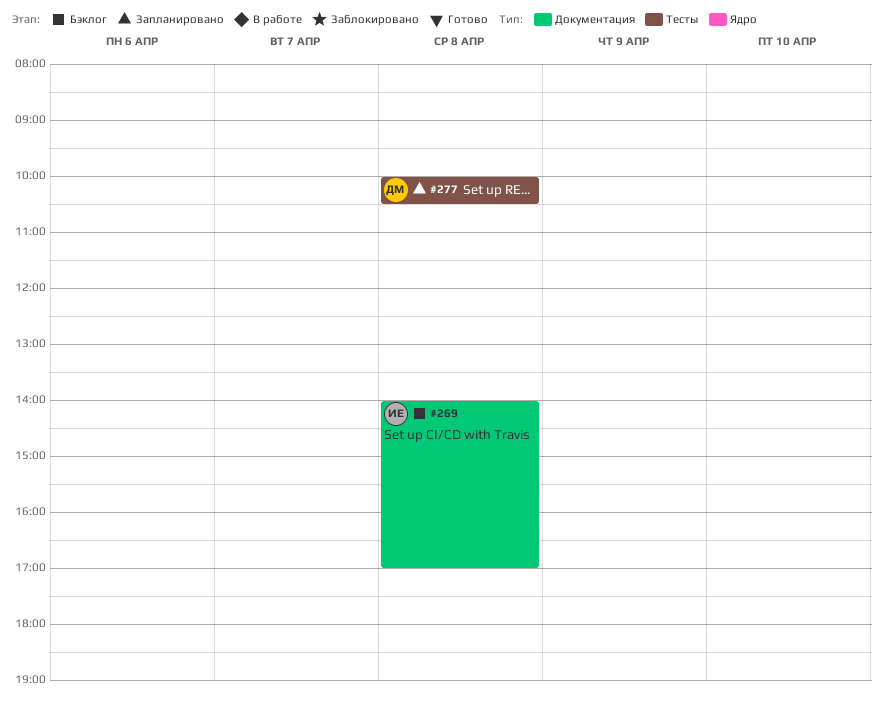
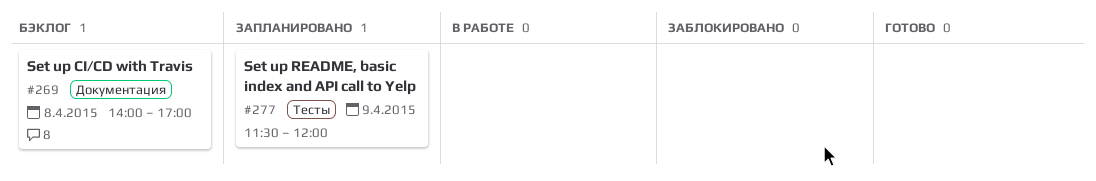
#277, day: Apr 8 -> Apr 9
#277, begins: 10:00 -> 11:30
#277, ends: 10:30 -> 12:00

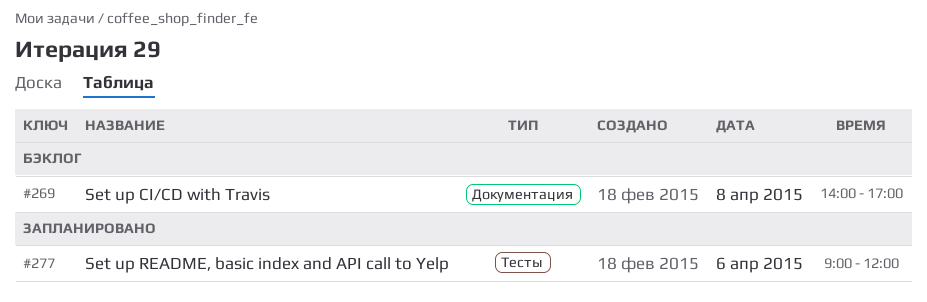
#277, day: Apr 9 -> Apr 6
#277, begins: 11:30 -> 09:00

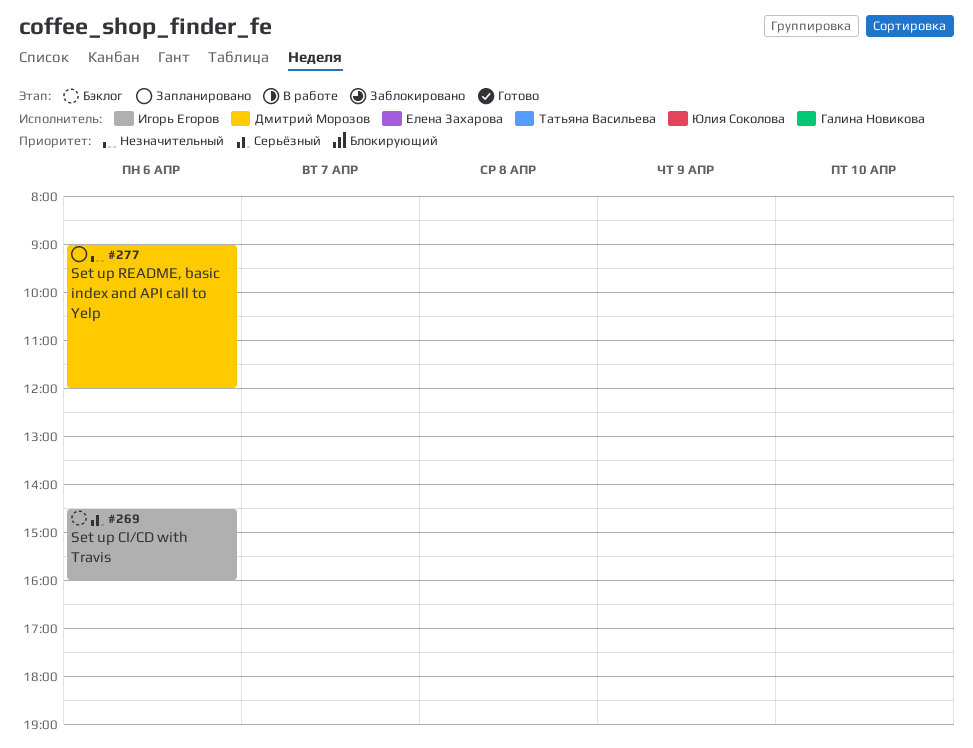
#269, day: Apr 8 -> Apr 6
#269, begins: 14:00 -> 14:30
#269, ends: 17:00 -> 16:00

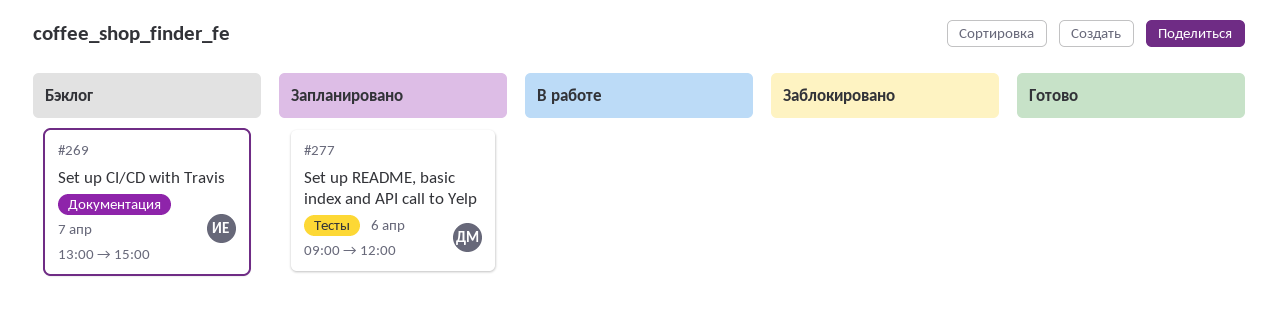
#269, day: Apr 6 -> Apr 7
#269, begins: 14:30 -> 13:00
#269, ends: 16:00 -> 15:00

